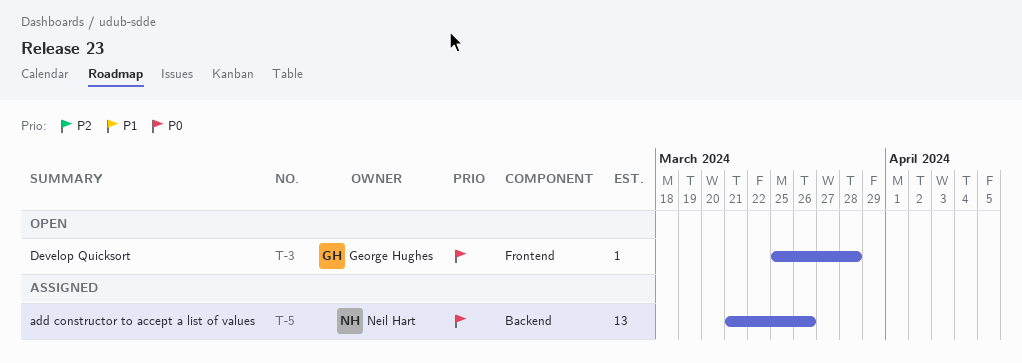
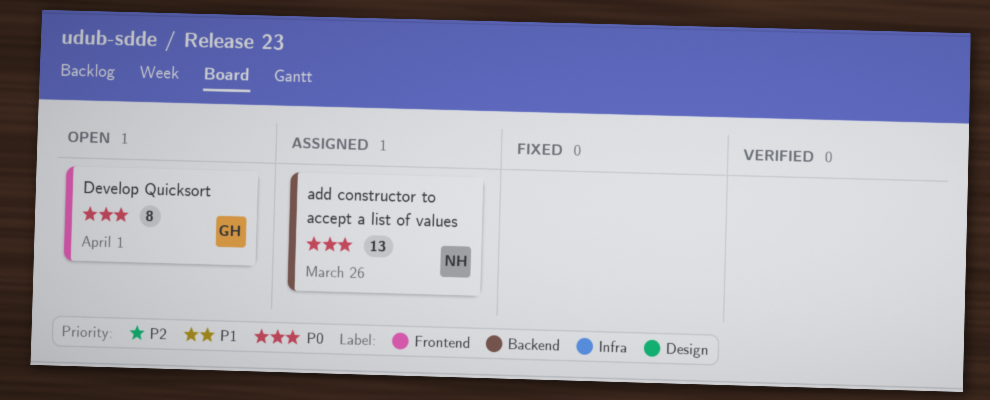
Develop Quicksort, estimate: 1 -> 8
Develop Quicksort, due: Mar 28 -> Apr 1

